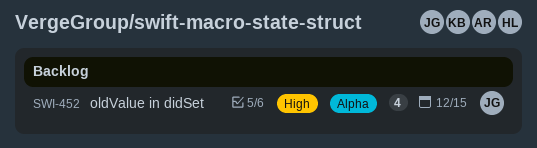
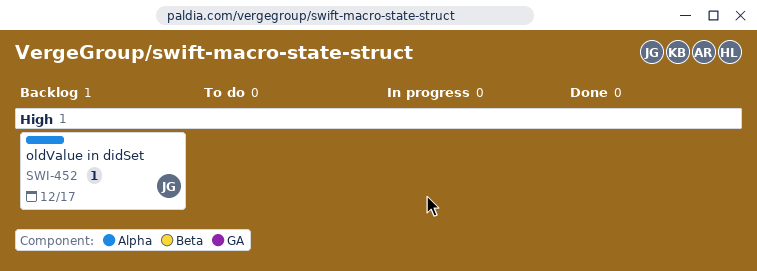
SWI-452, estimate: 4 -> 1
SWI-452, due: Dec 15 -> Dec 17

